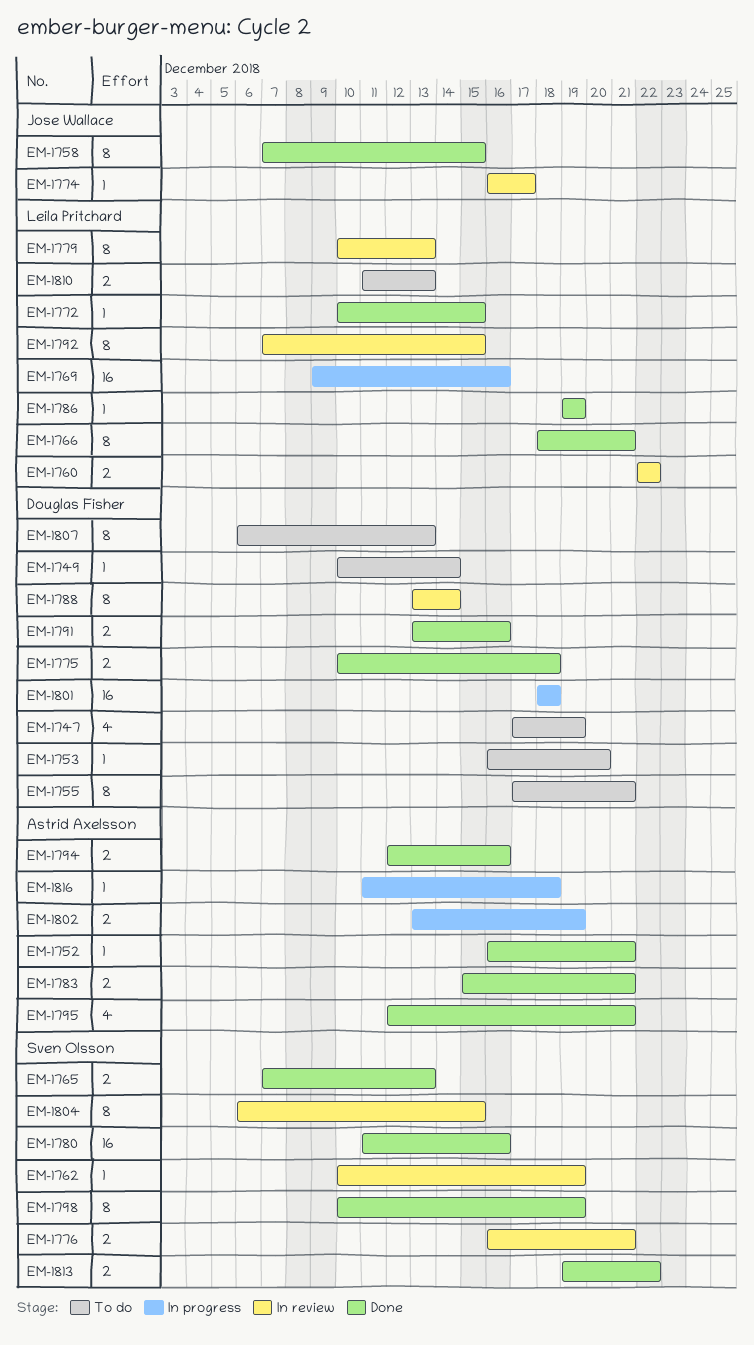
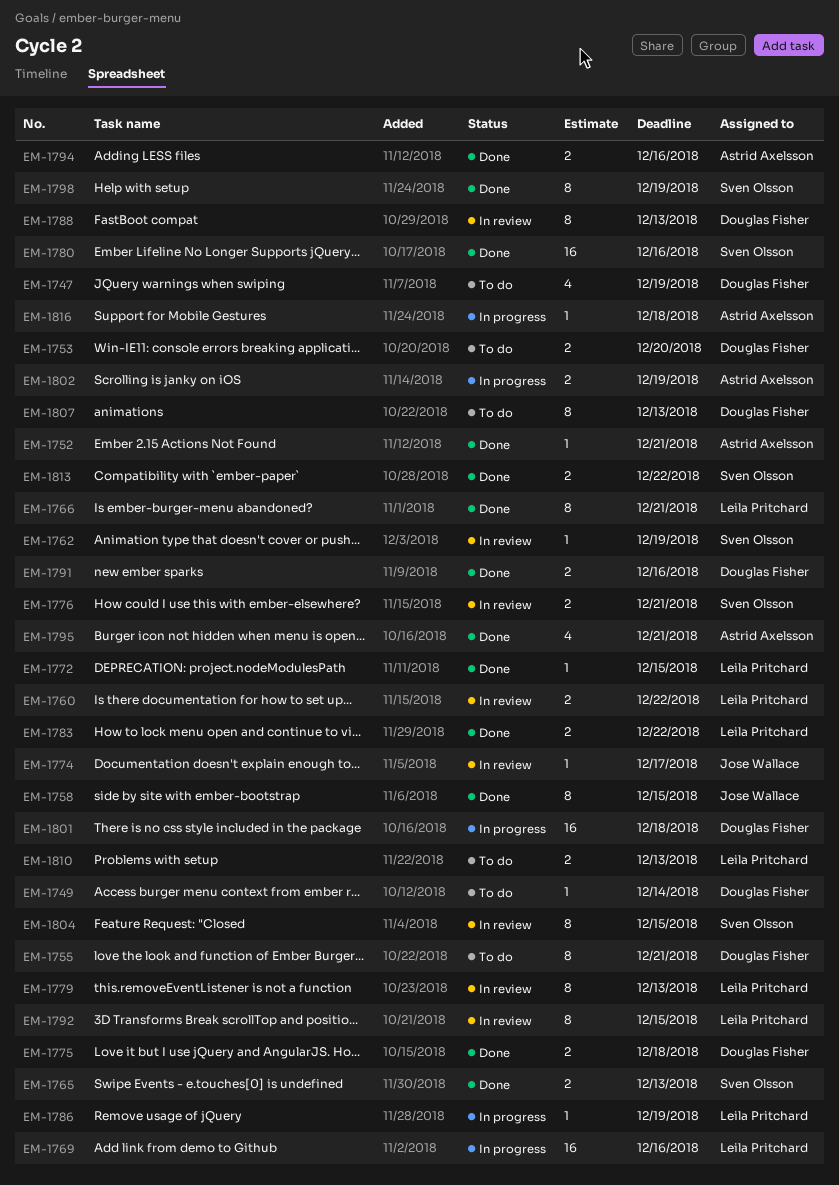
EM-1753, estimate: 1 -> 2
EM-1783, owner: Astrid Axelsson -> Leila Pritchard
EM-1783, due: Dec 21 -> Dec 22
EM-1786, status: Done -> In progress
EM-1788, due: Dec 14 -> Dec 13

